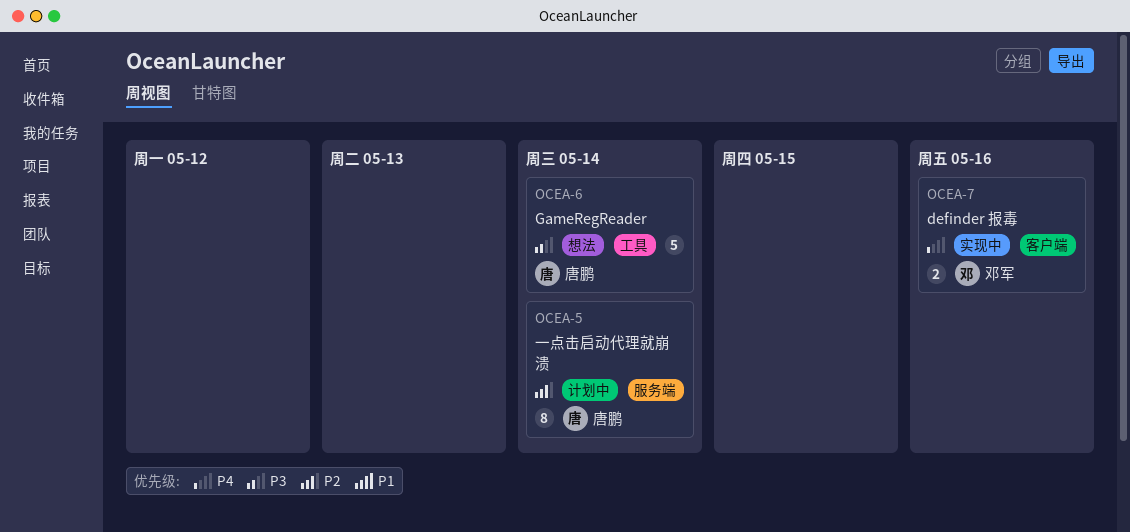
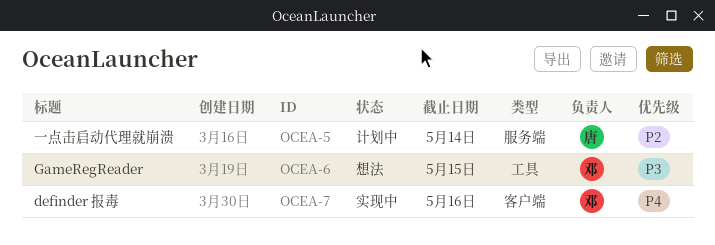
OCEA-6, owner: 唐鹏 -> 邓军
OCEA-6, due: May 14 -> May 15

